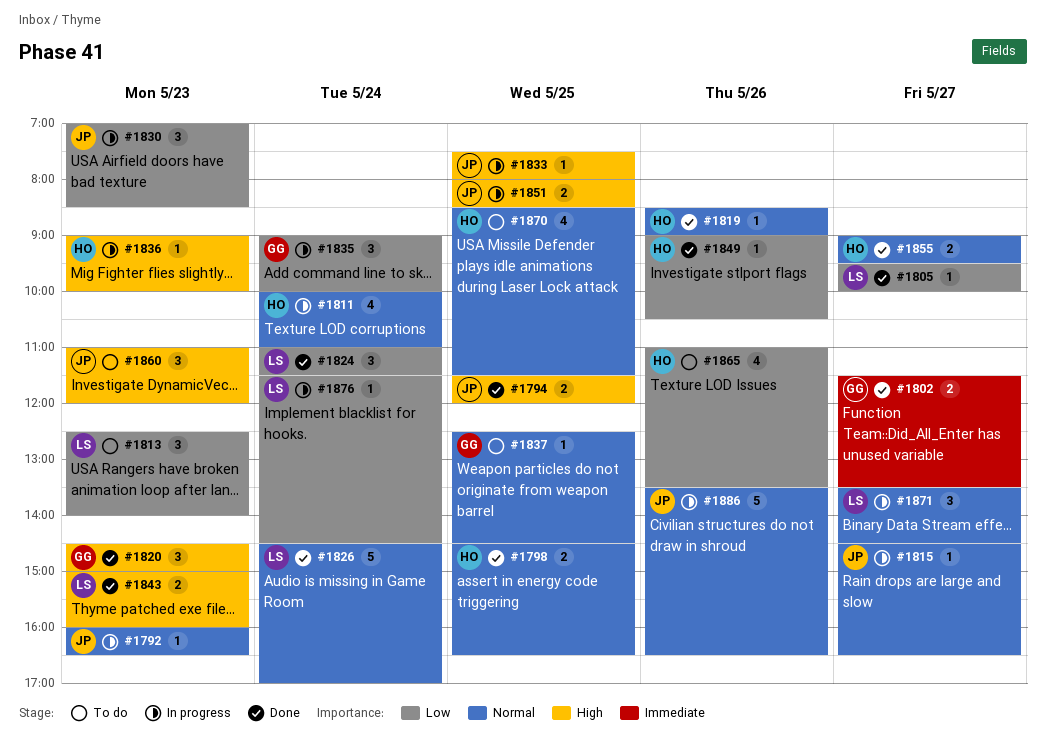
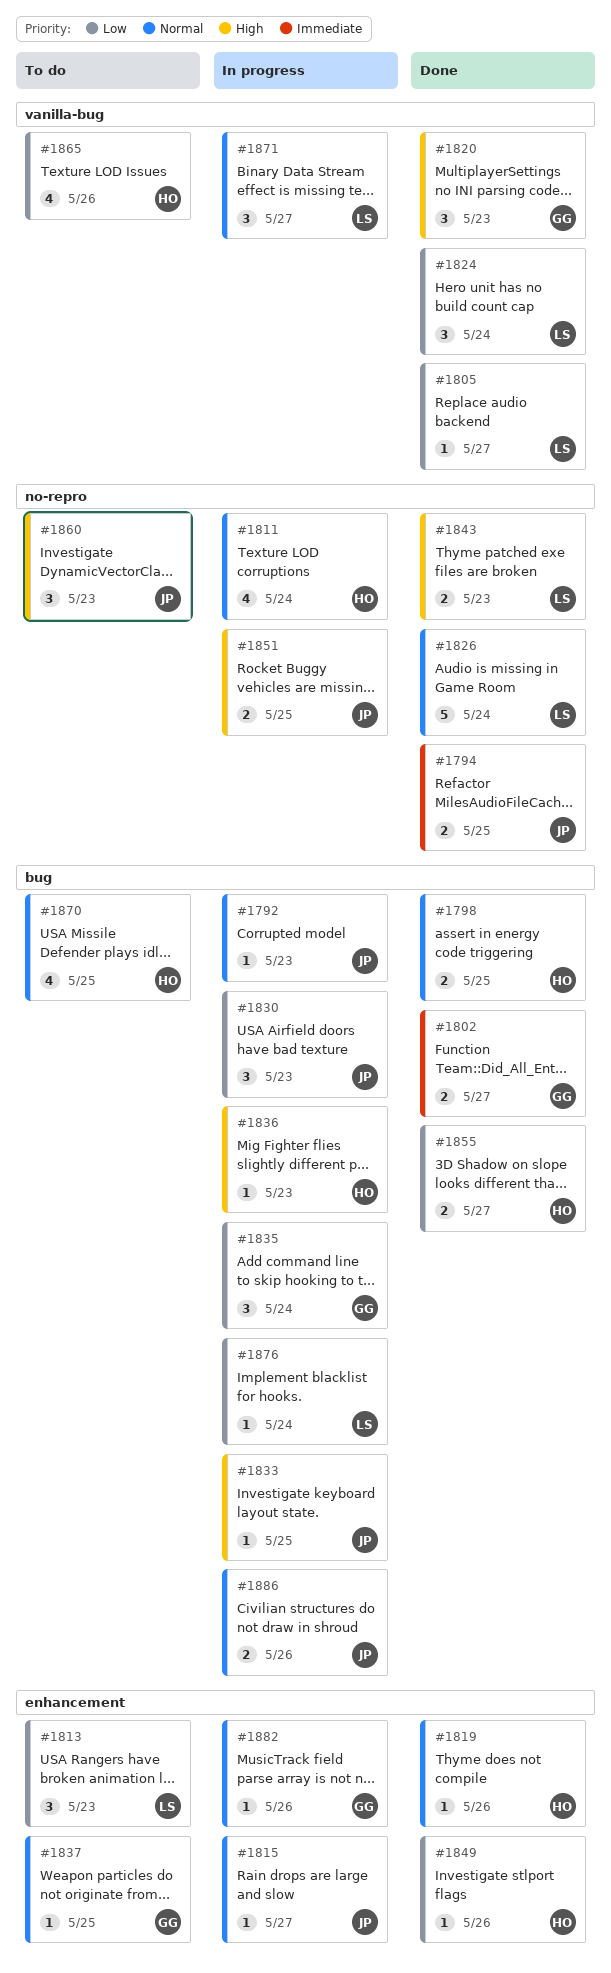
#1794, priority: High -> Immediate
#1855, priority: Normal -> Low
#1882: none -> present
#1886, estimate: 5 -> 2

